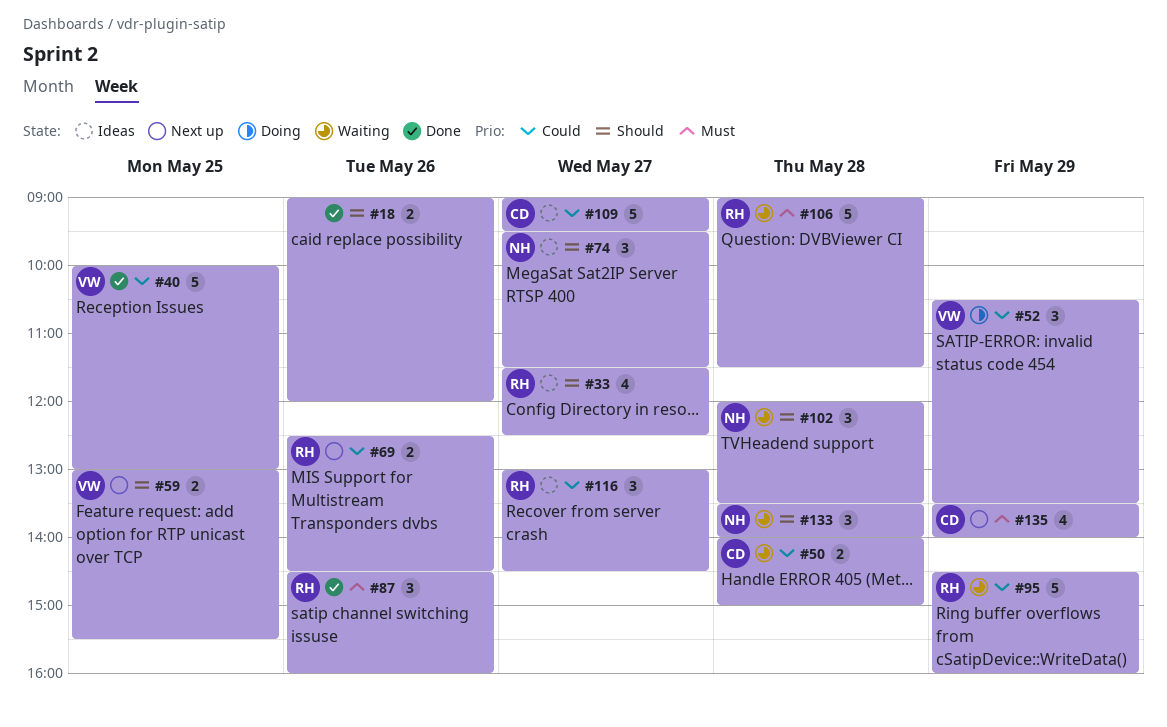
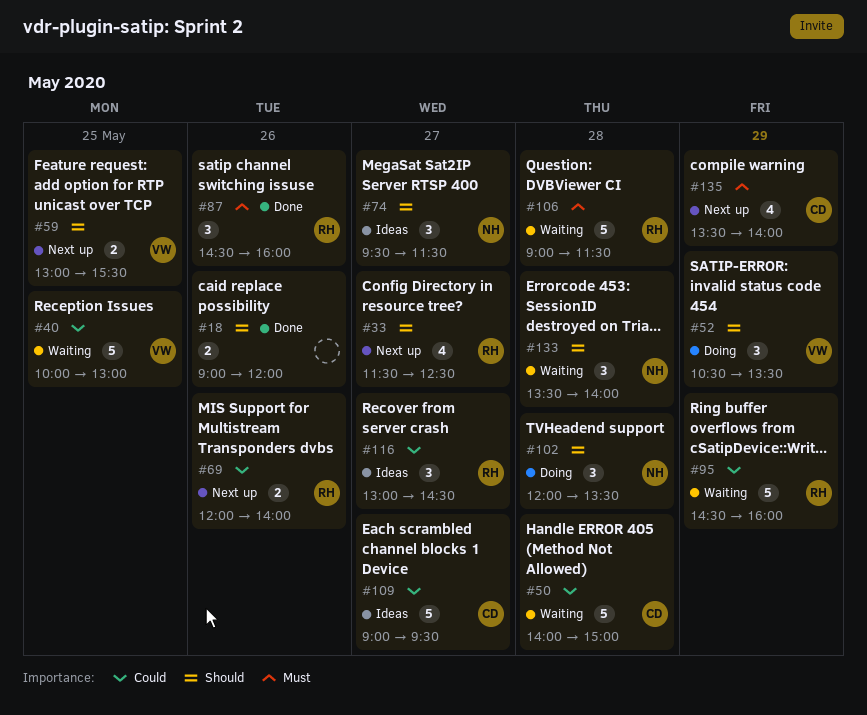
#33, status: Ideas -> Next up
#40, status: Done -> Waiting
#50, estimate: 2 -> 5
#52, priority: Could -> Should
#69, begins: 12:30 -> 12:00
#69, ends: 14:30 -> 14:00
#102, status: Waiting -> Doing

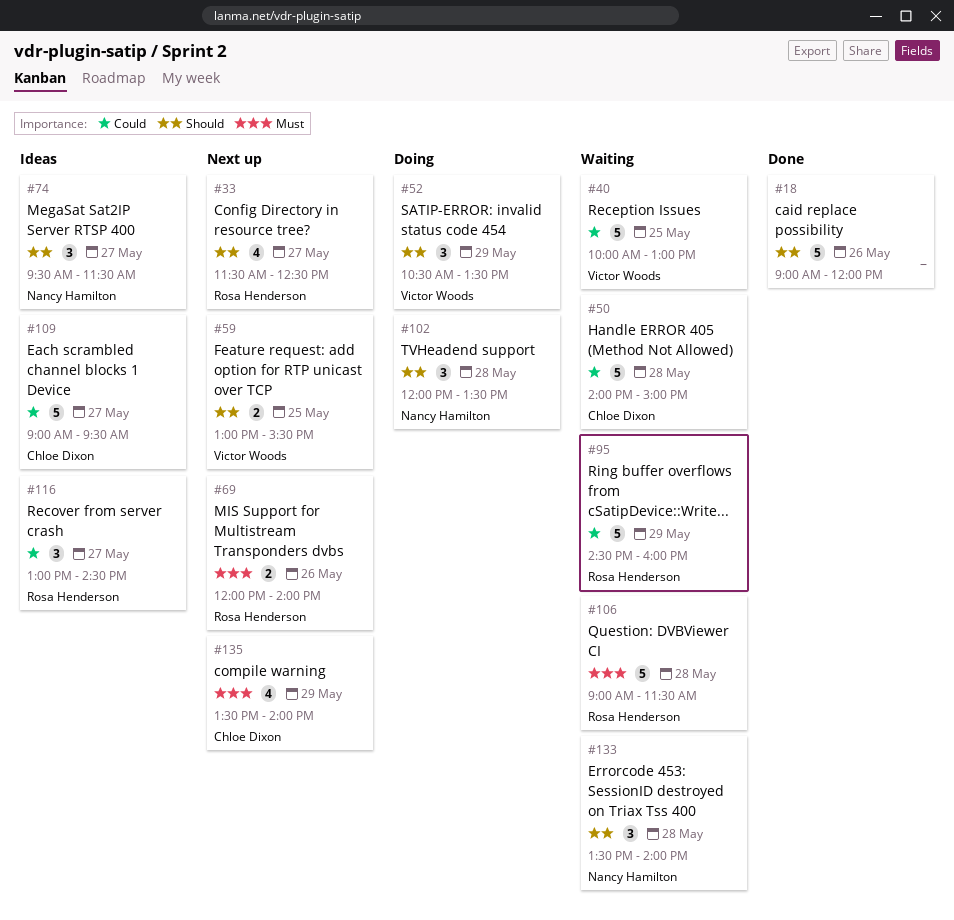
#18, estimate: 2 -> 5
#69, priority: Could -> Must
#87: present -> none

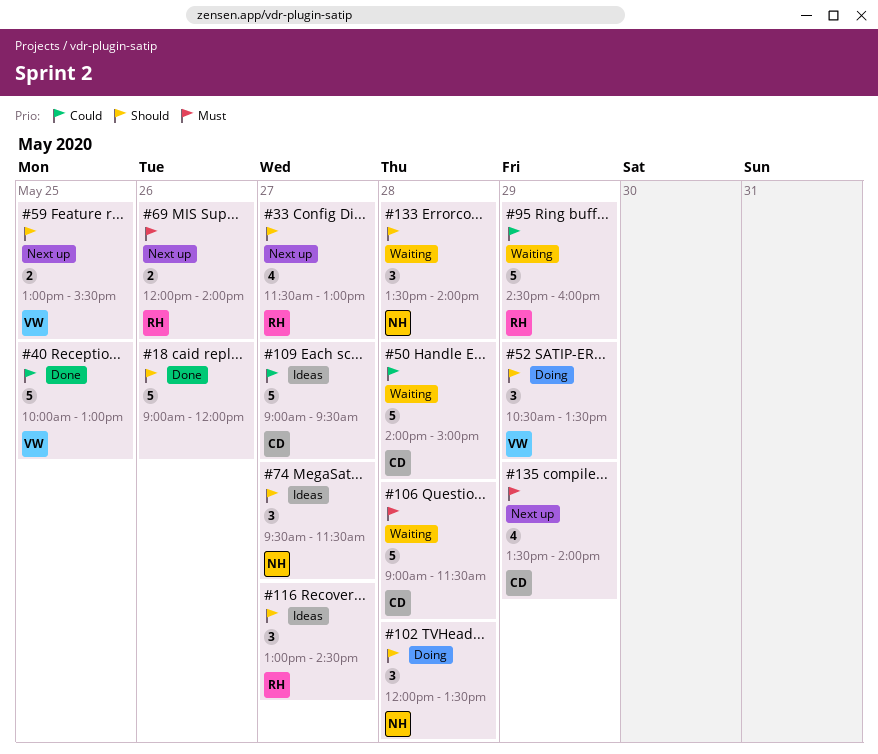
#33, ends: 12:30 -> 13:00
#40, status: Waiting -> Done
#106, owner: Rosa Henderson -> Chloe Dixon
#116, priority: Could -> Should

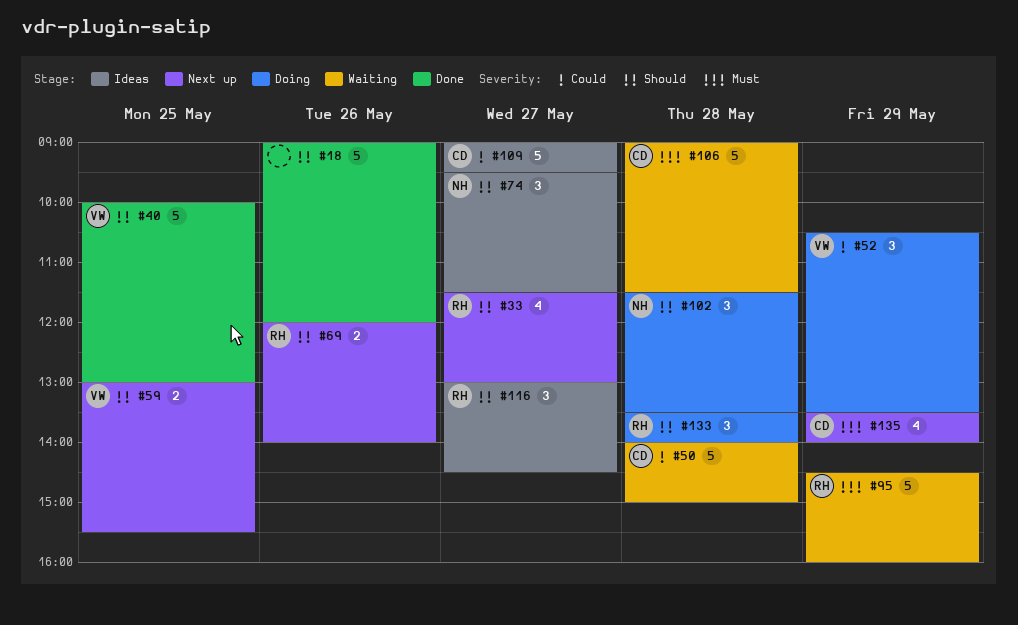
#40, priority: Could -> Should
#52, priority: Should -> Could
#69, priority: Must -> Should
#95, priority: Could -> Must
#102, begins: 12:00 -> 11:30
#133, status: Waiting -> Doing
#133, owner: NH -> RH

